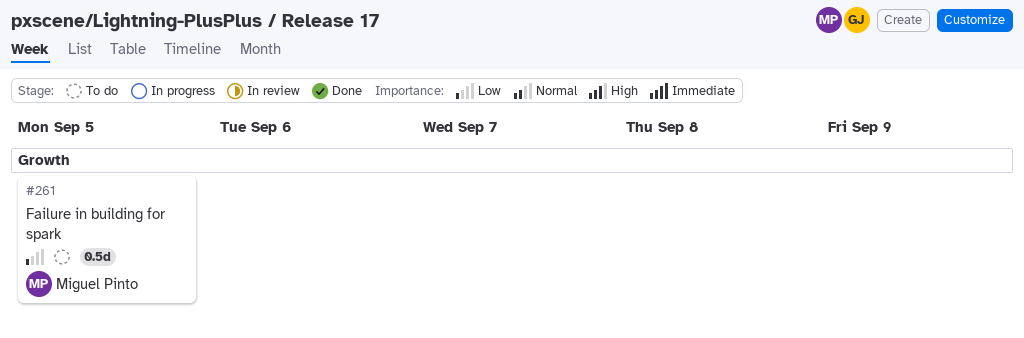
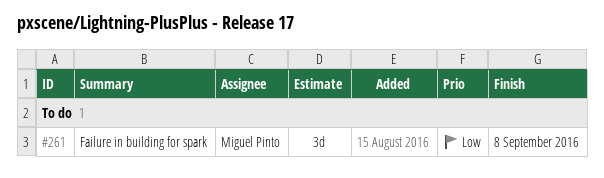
#261, estimate: 0.5d -> 3d
#261, due: Sep 5 -> Sep 8

